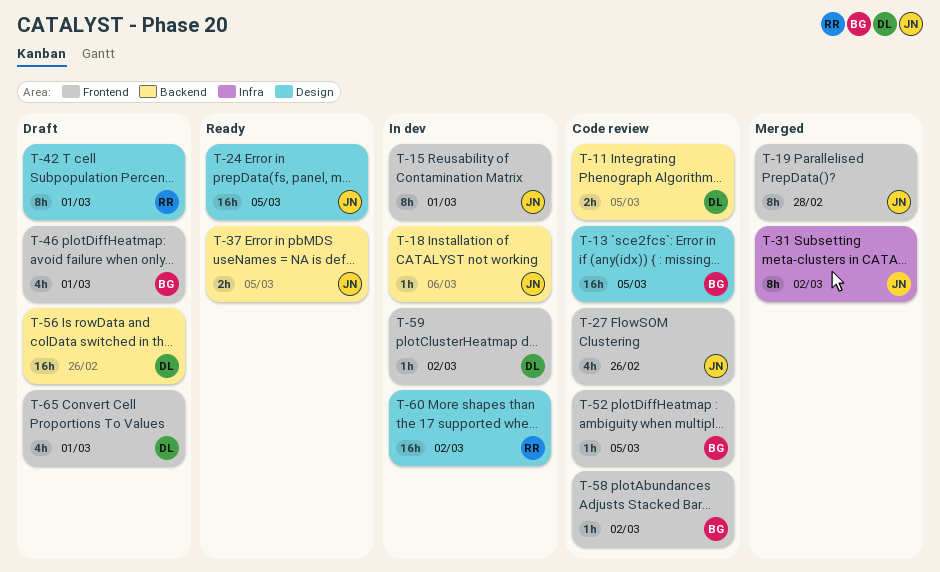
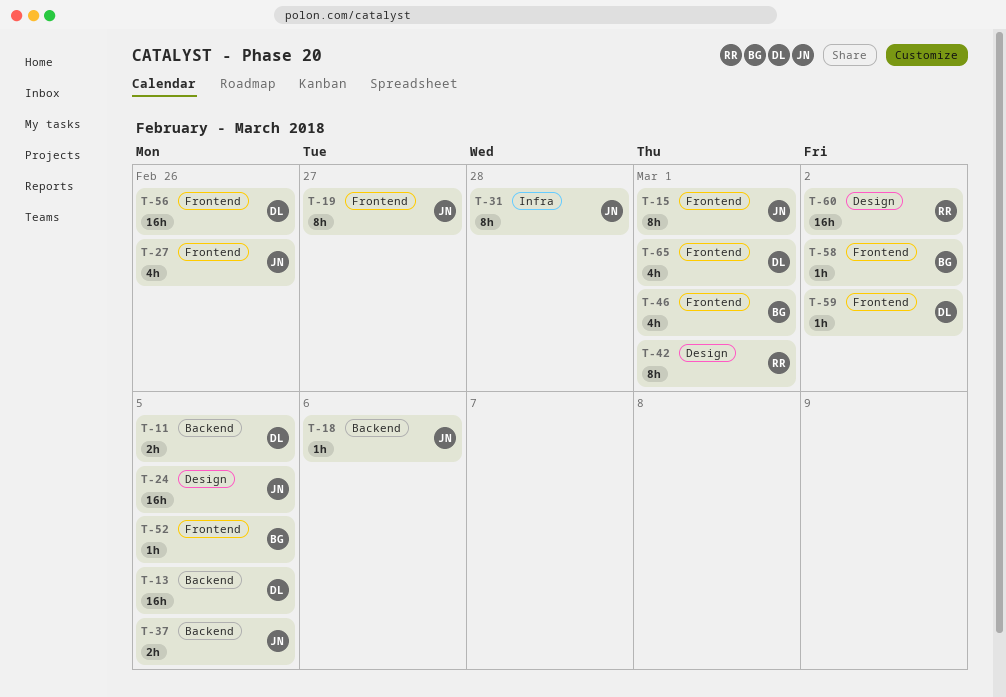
T-13, owner: BG -> DL
T-13, label: Design -> Backend
T-19, due: Feb 28 -> Feb 27
T-31, due: Mar 2 -> Feb 28
T-56, label: Backend -> Frontend

